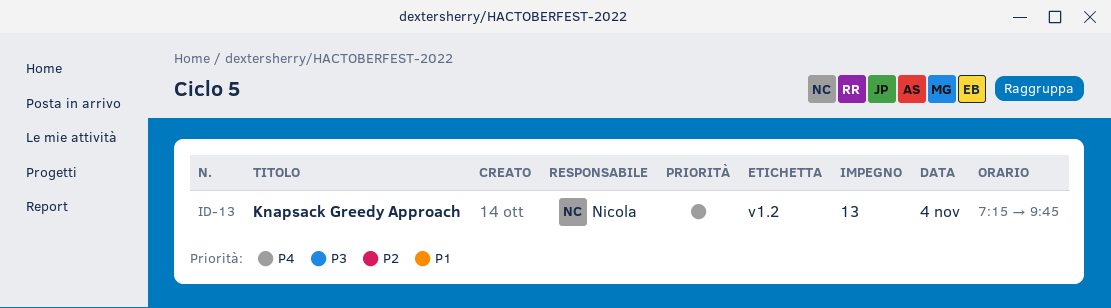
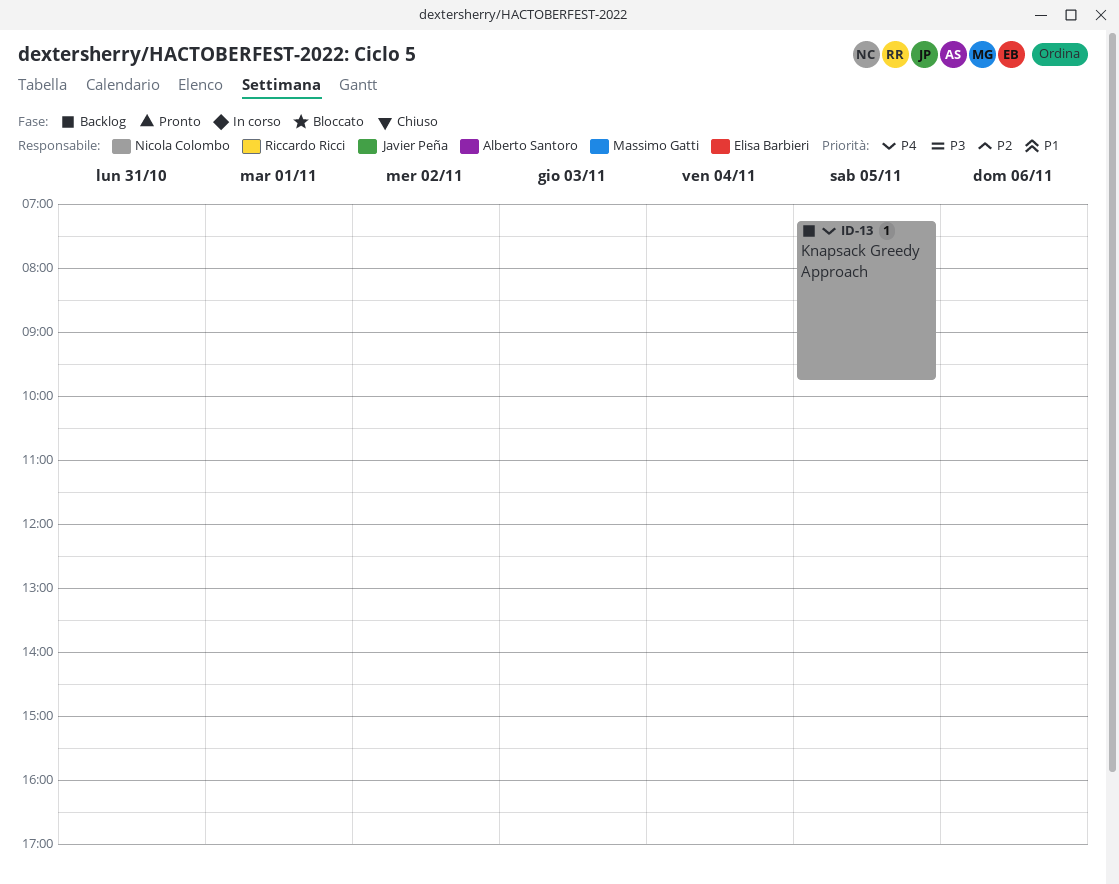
ID-13, estimate: 13 -> 1
ID-13, day: Nov 4 -> Nov 5

